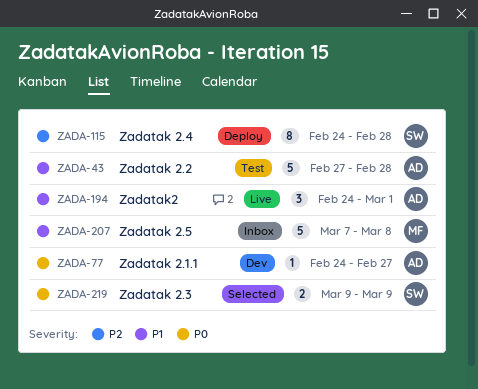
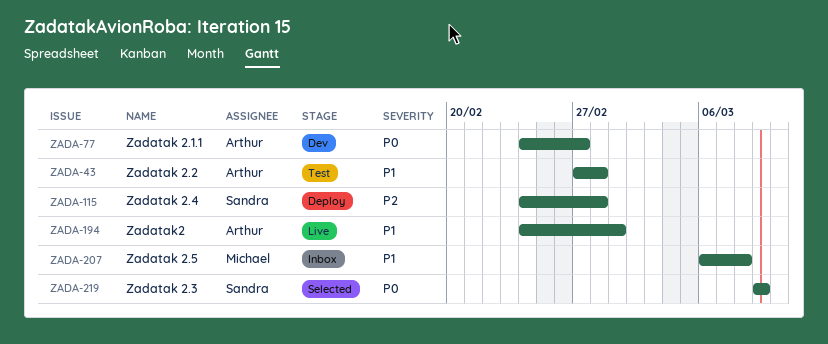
ZADA-207, start: Mar 7 -> Mar 6

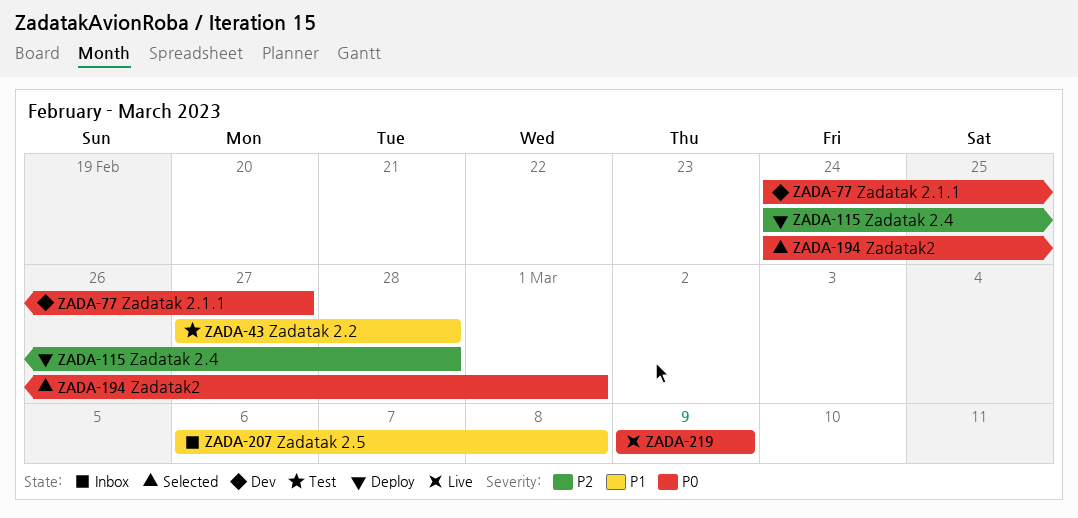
ZADA-194, status: Live -> Selected
ZADA-194, priority: P1 -> P0
ZADA-219, status: Selected -> Live

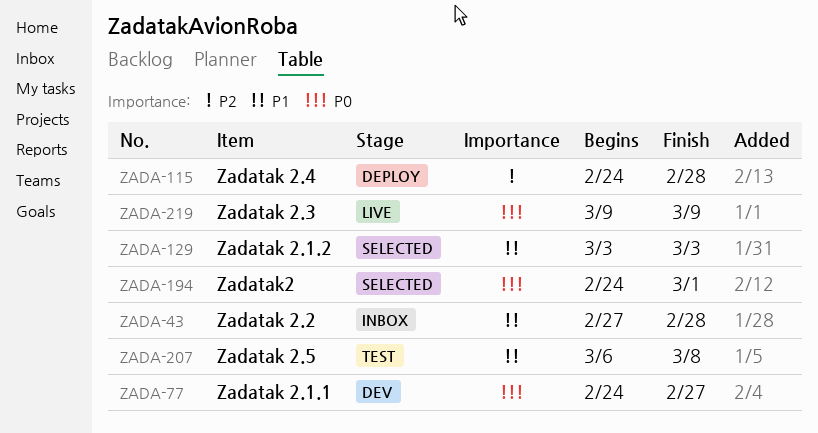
ZADA-43, status: Test -> Inbox
ZADA-129: none -> present
ZADA-207, status: Inbox -> Test

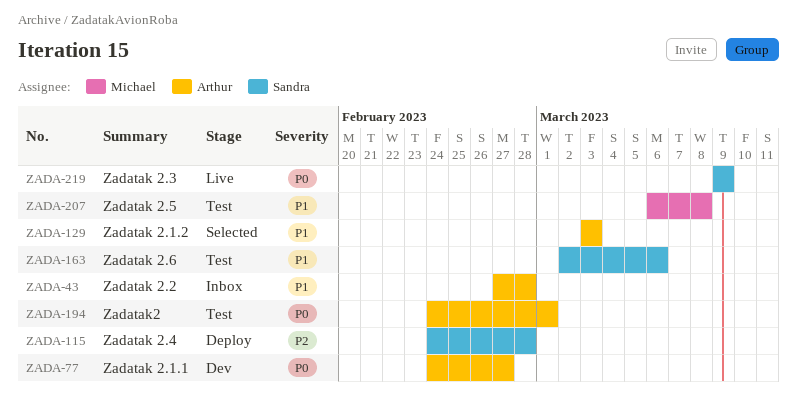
ZADA-163: none -> present
ZADA-194, status: Selected -> Test

